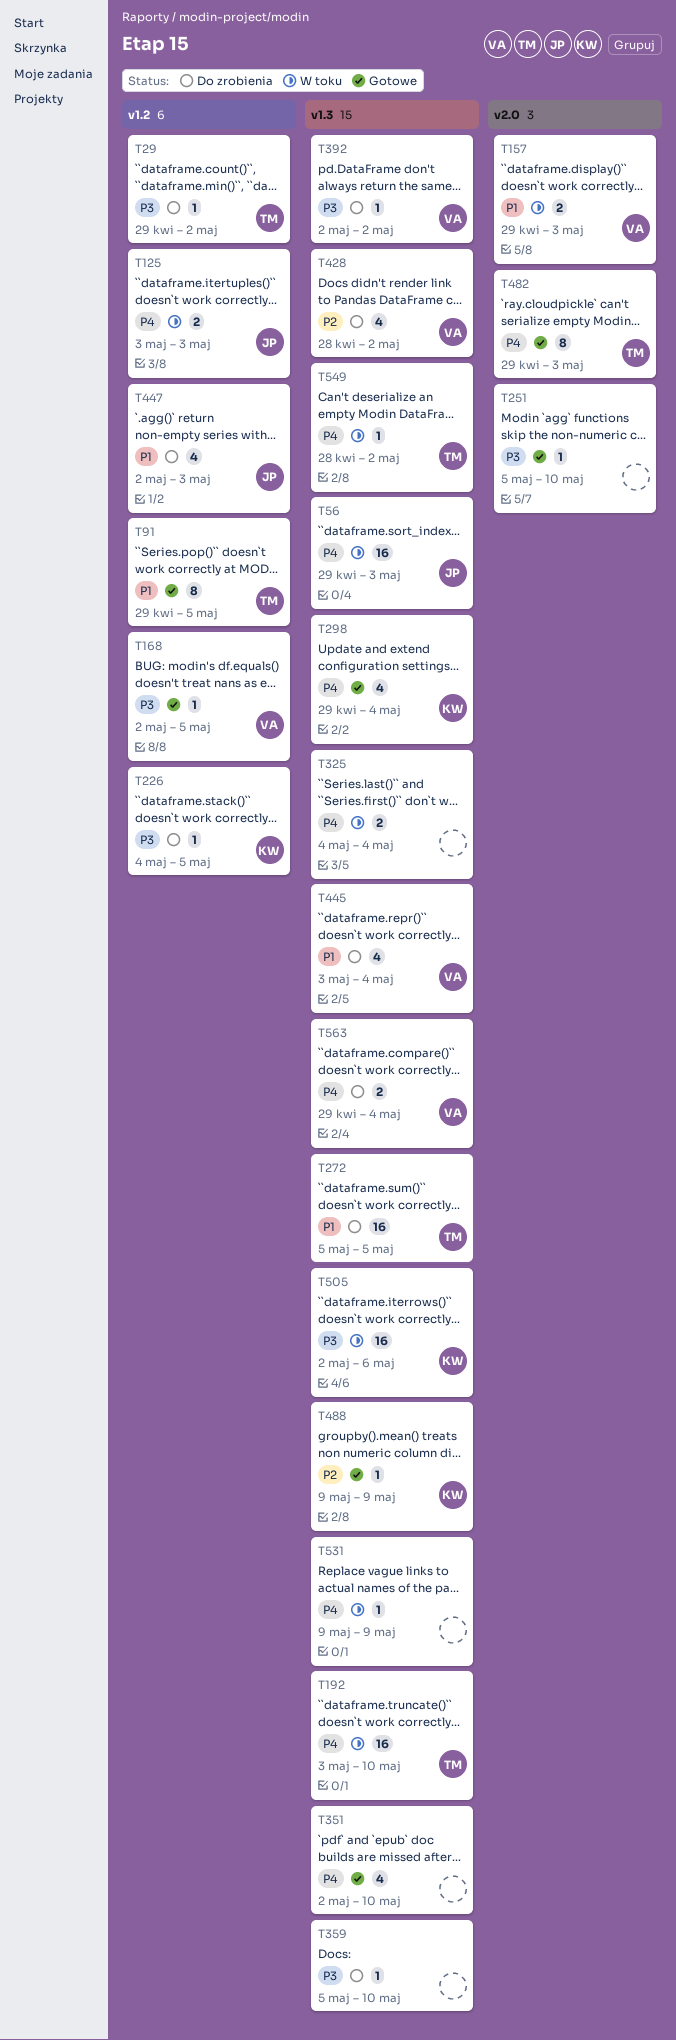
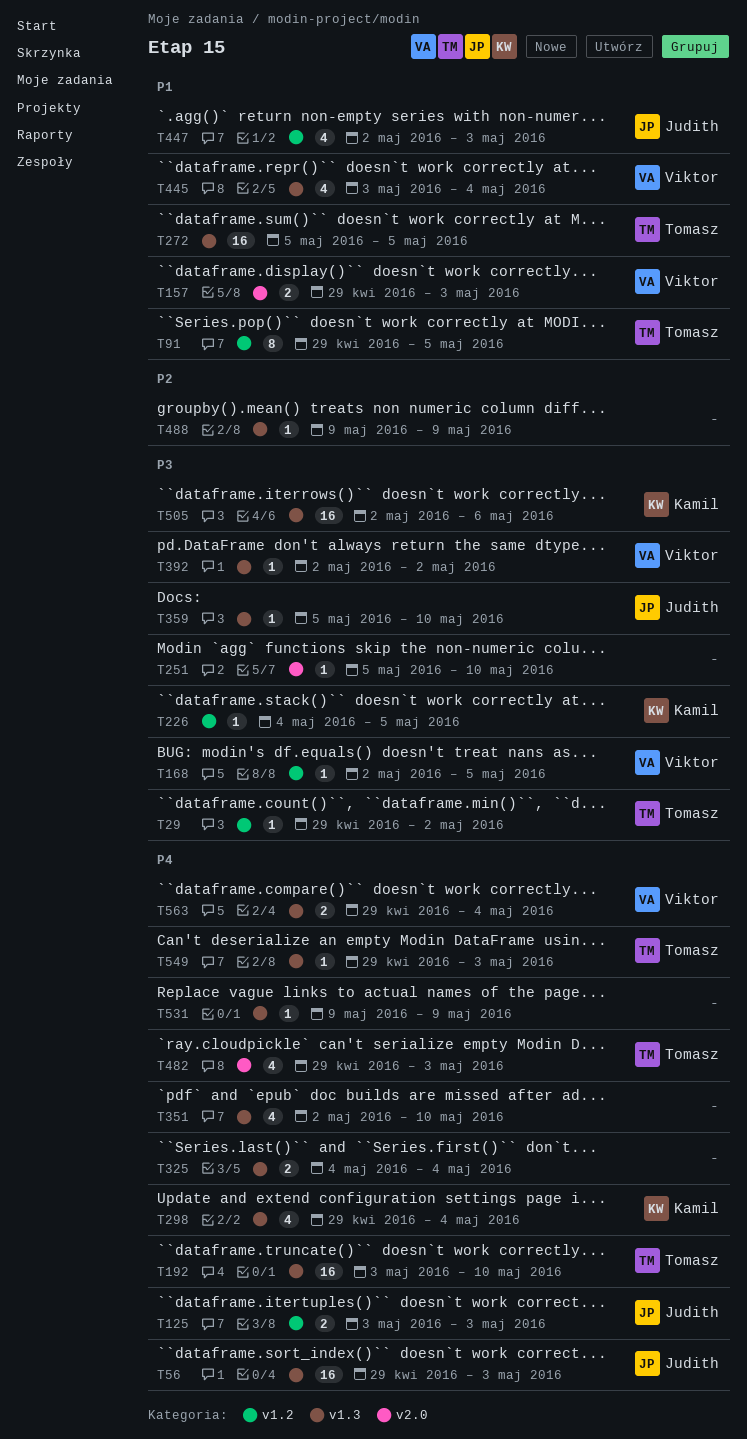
T359, owner: none -> Judith
T428: present -> none
T482, estimate: 8 -> 4
T488, owner: Kamil -> none
T549, start: Apr 28 -> Apr 29
T549, due: May 2 -> May 3

